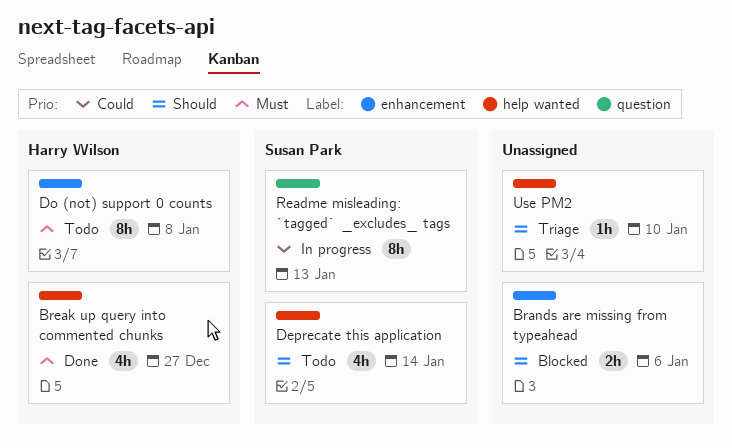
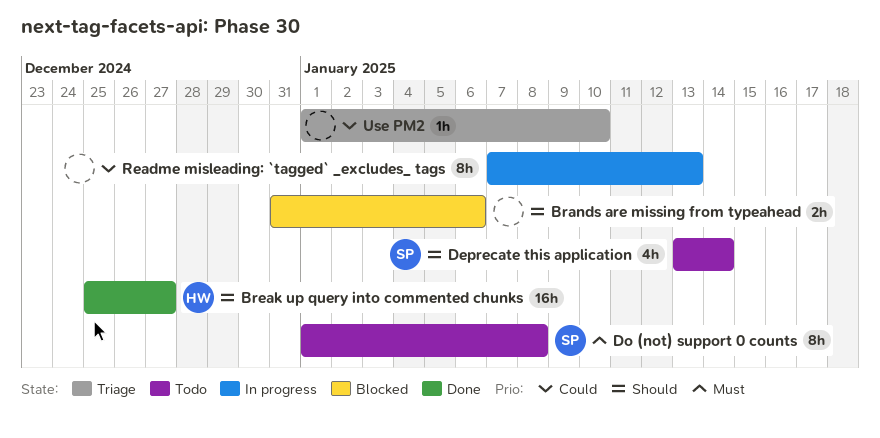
Break up query into commented chunks, priority: Must -> Should
Break up query into commented chunks, estimate: 4h -> 16h
Do (not) support 0 counts, owner: Harry Wilson -> Susan Park
Readme misleading: `tagged` _excludes_ tags, owner: Susan Park -> none
Use PM2, priority: Should -> Could

